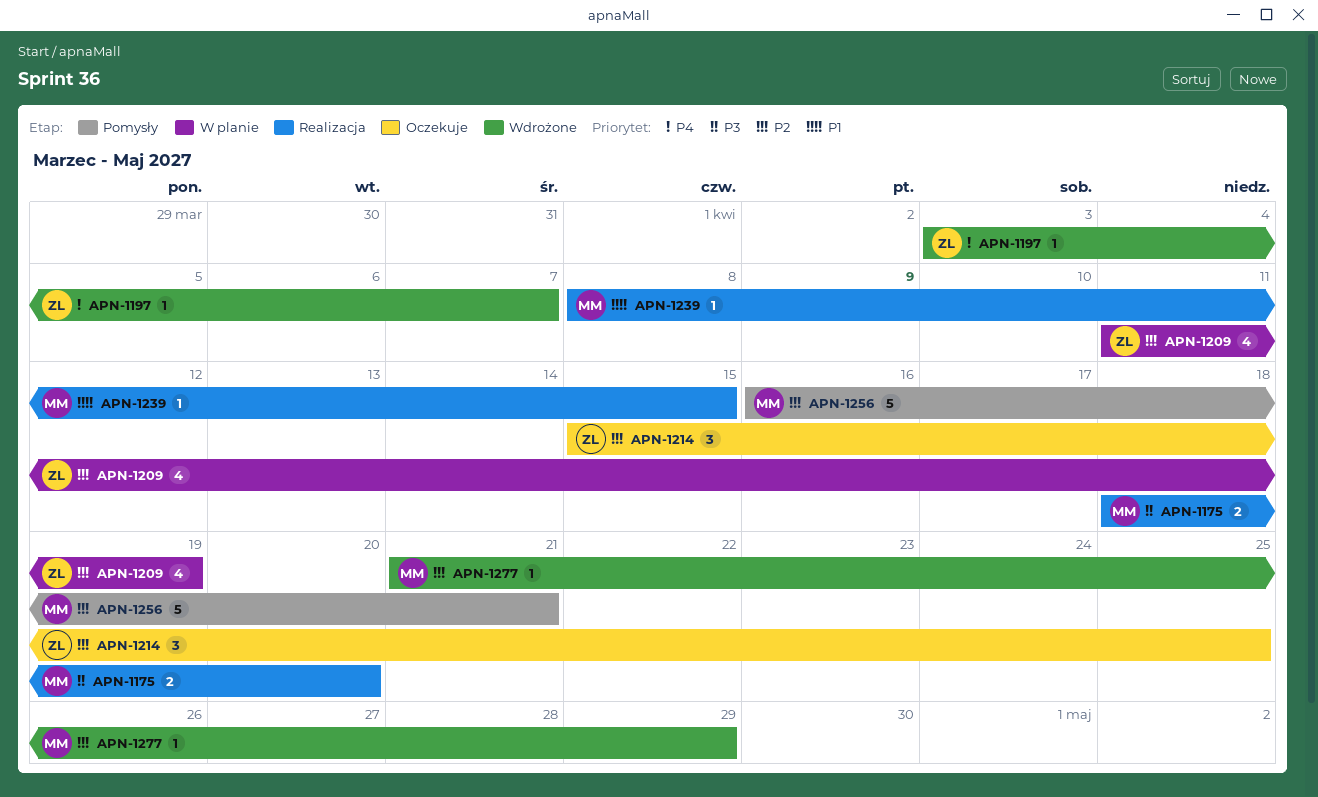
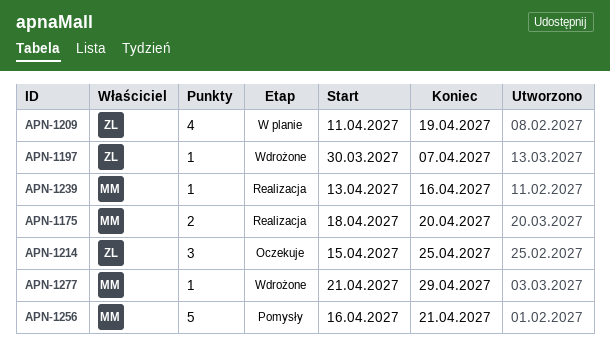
APN-1197, start: Apr 3 -> Mar 30
APN-1239, start: Apr 8 -> Apr 13
APN-1239, due: Apr 15 -> Apr 16

